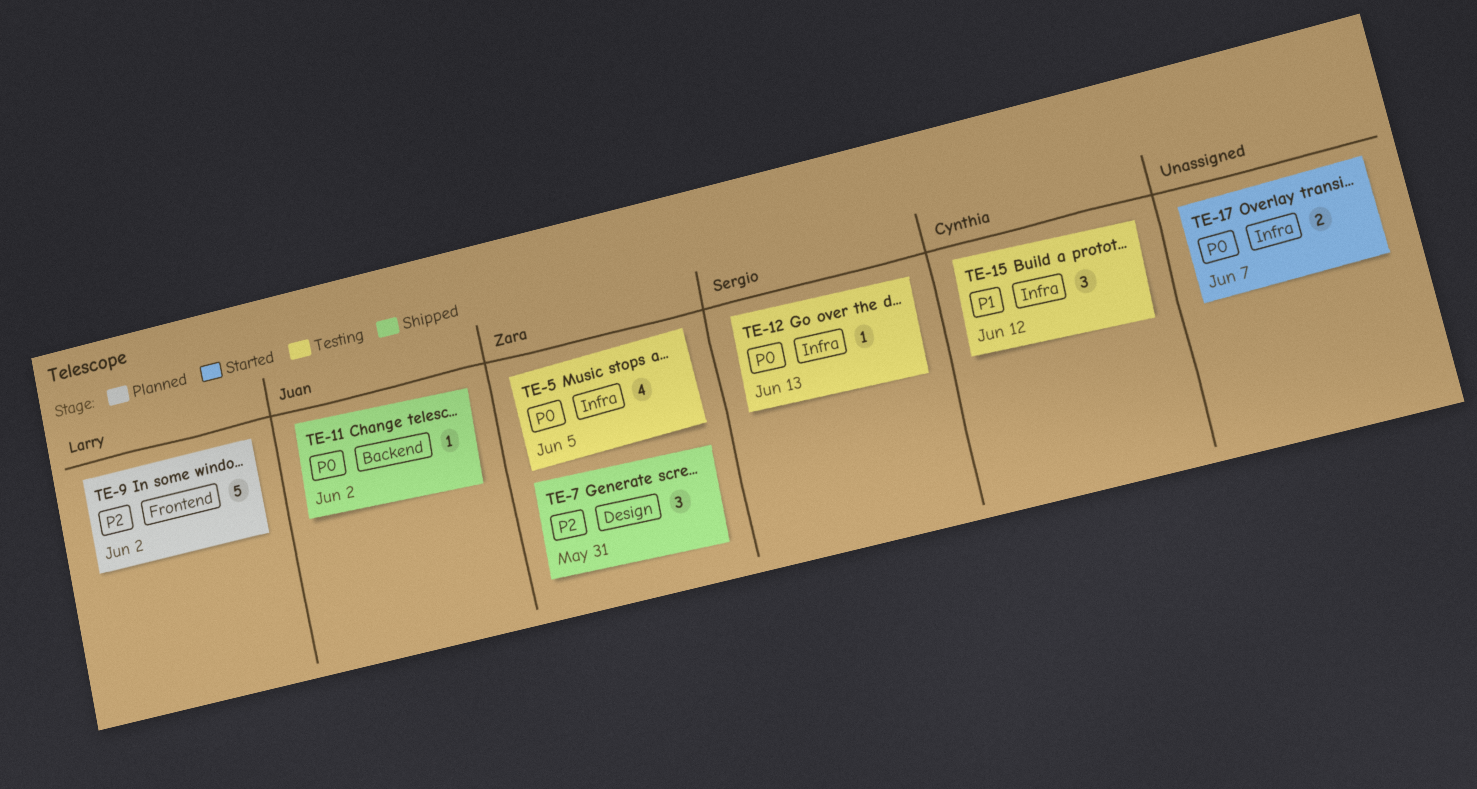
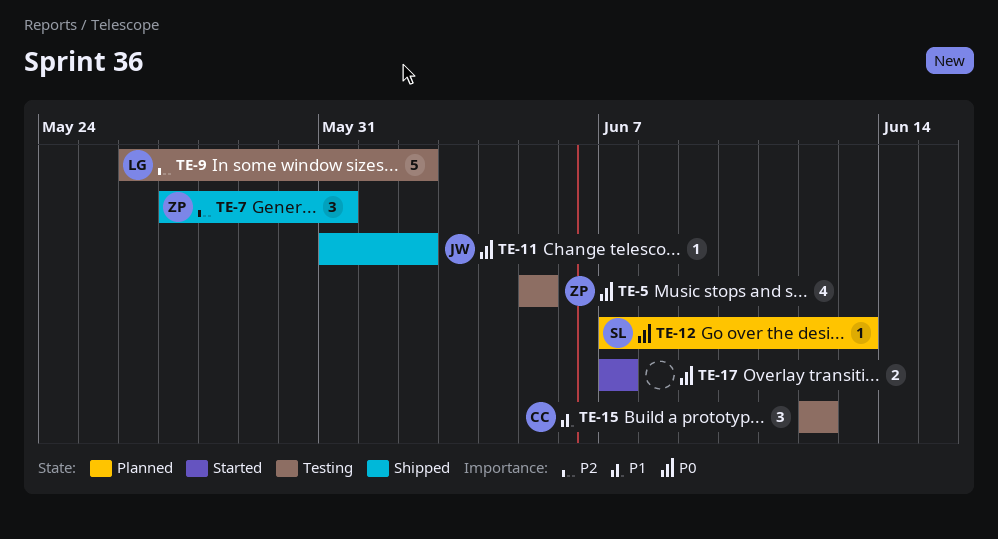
TE-9, status: Planned -> Testing
TE-12, status: Testing -> Planned

